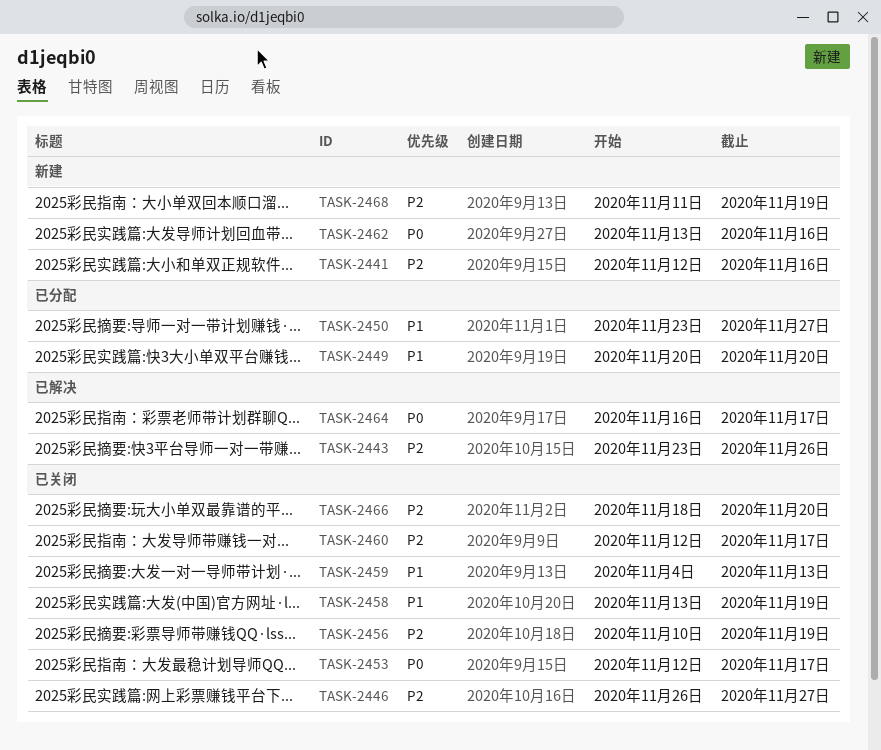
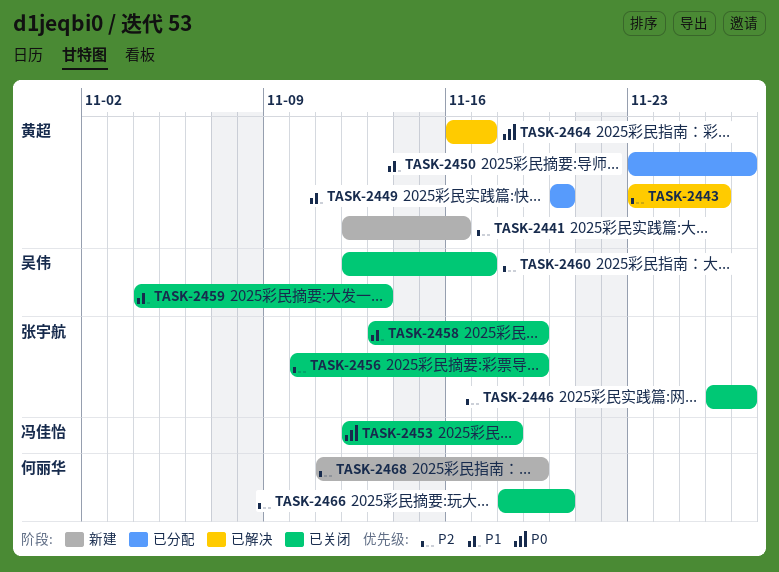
TASK-2453, due: Nov 17 -> Nov 18
TASK-2462: present -> none

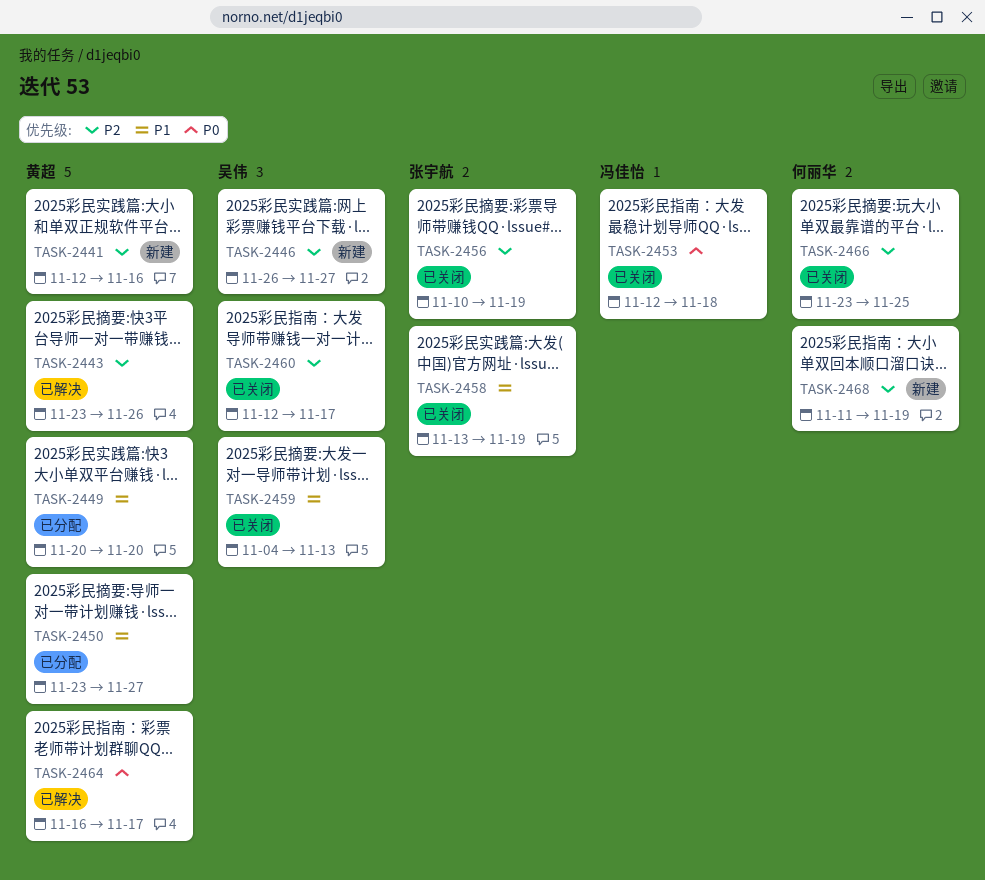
TASK-2446, status: 已关闭 -> 新建
TASK-2446, owner: 张宇航 -> 吴伟
TASK-2466, start: Nov 18 -> Nov 23
TASK-2466, due: Nov 20 -> Nov 25

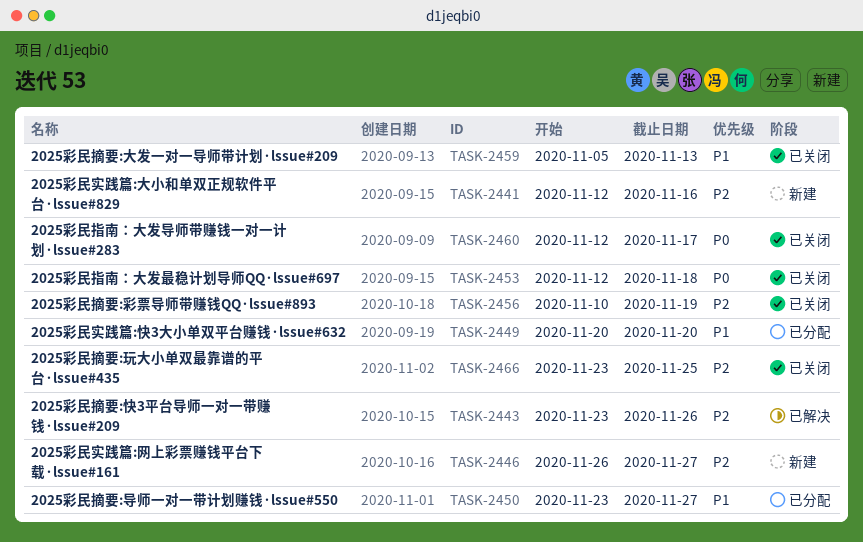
TASK-2458: present -> none
TASK-2459, start: Nov 4 -> Nov 5
TASK-2460, priority: P2 -> P0
TASK-2464: present -> none
TASK-2468: present -> none

